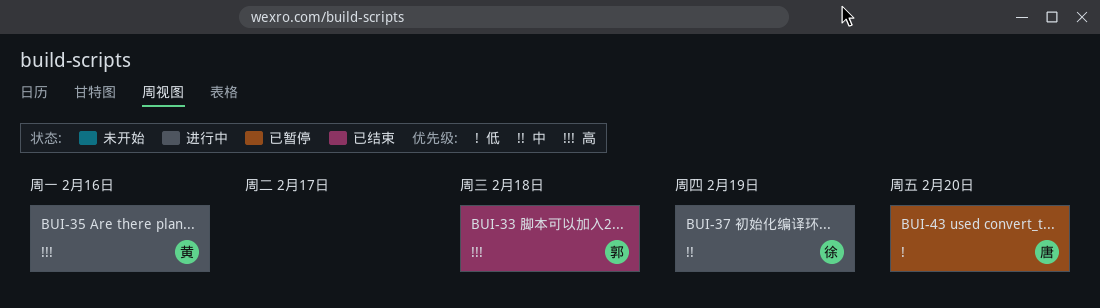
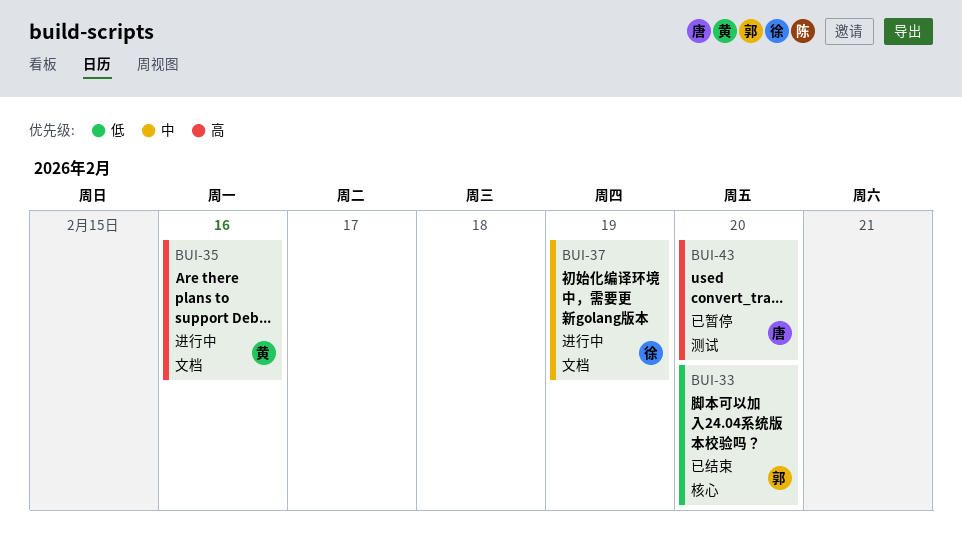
BUI-33, priority: 高 -> 低
BUI-33, due: Feb 18 -> Feb 20
BUI-43, priority: 低 -> 高

